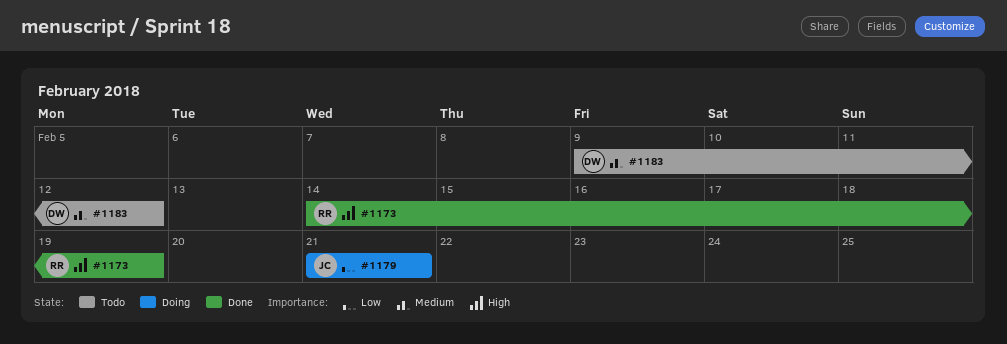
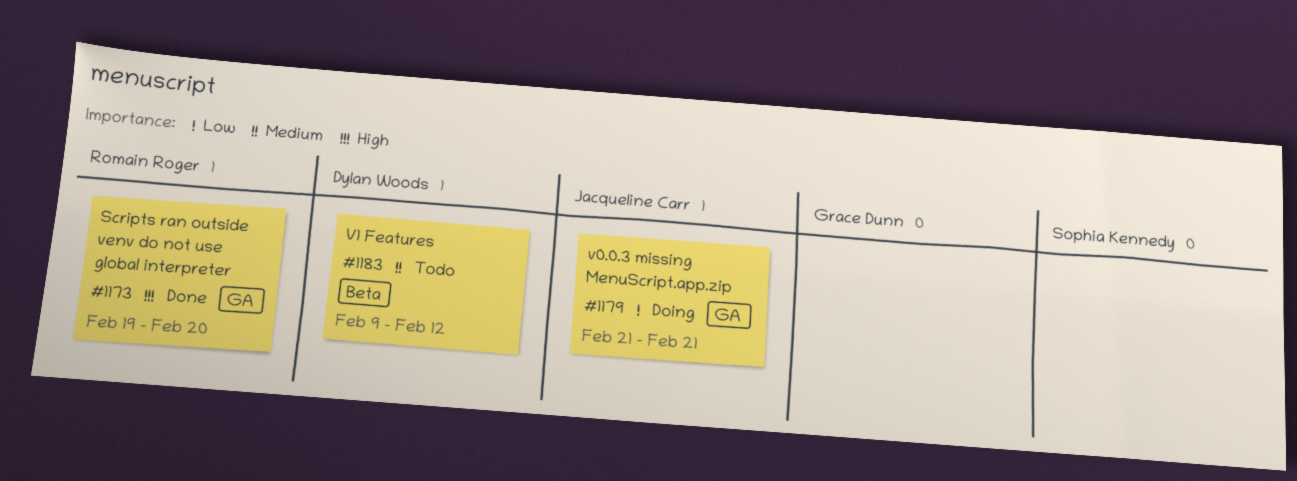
#1173, start: Feb 14 -> Feb 19
#1173, due: Feb 19 -> Feb 20

